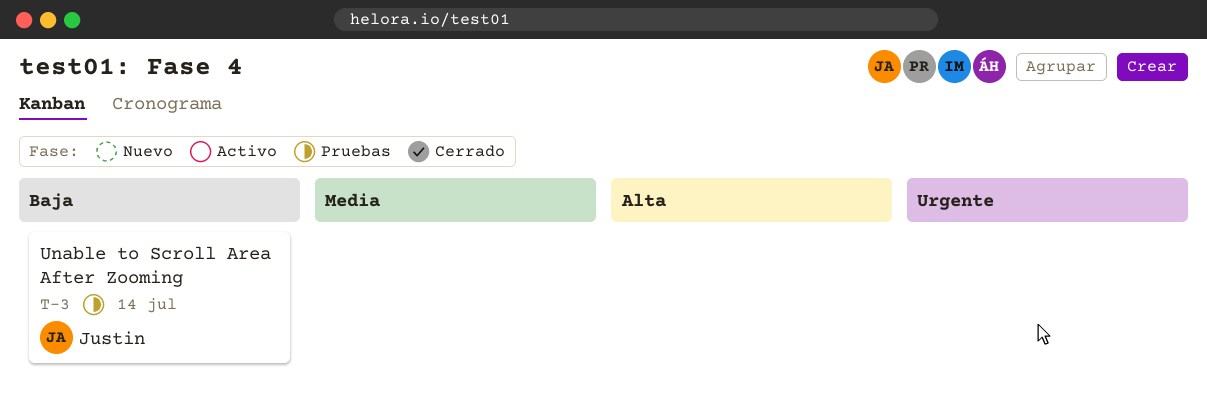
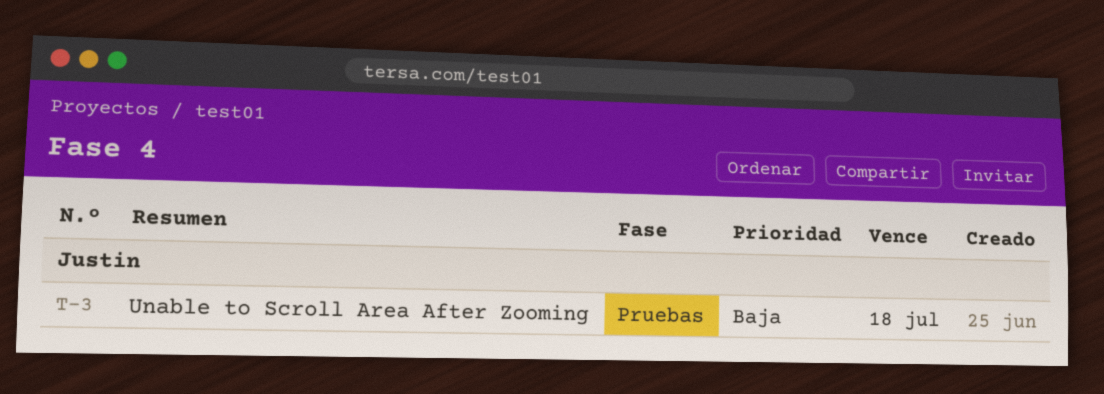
T-3, due: Jul 14 -> Jul 18

